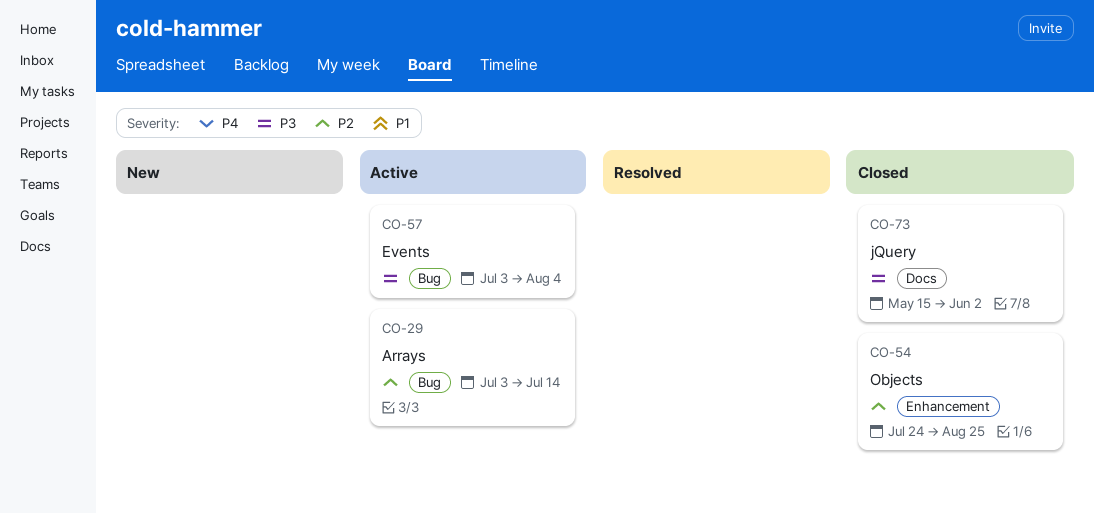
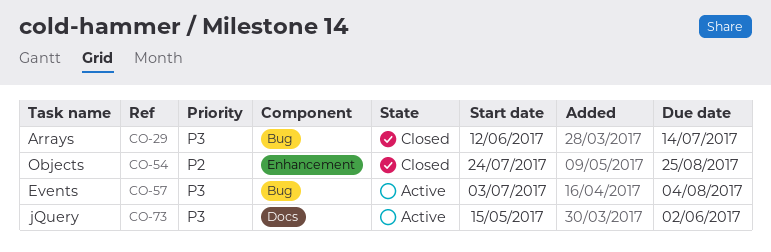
CO-29, status: Active -> Closed
CO-29, priority: P2 -> P3
CO-29, start: Jul 3 -> Jun 12
CO-73, status: Closed -> Active

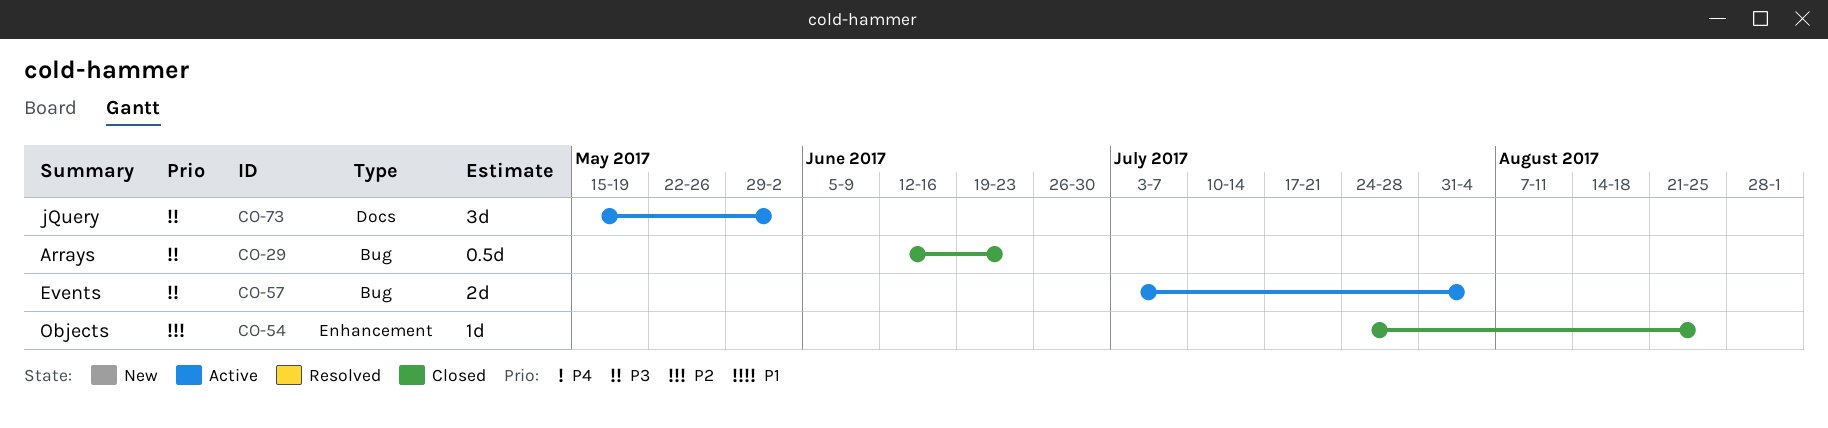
CO-29, due: Jul 14 -> Jun 23

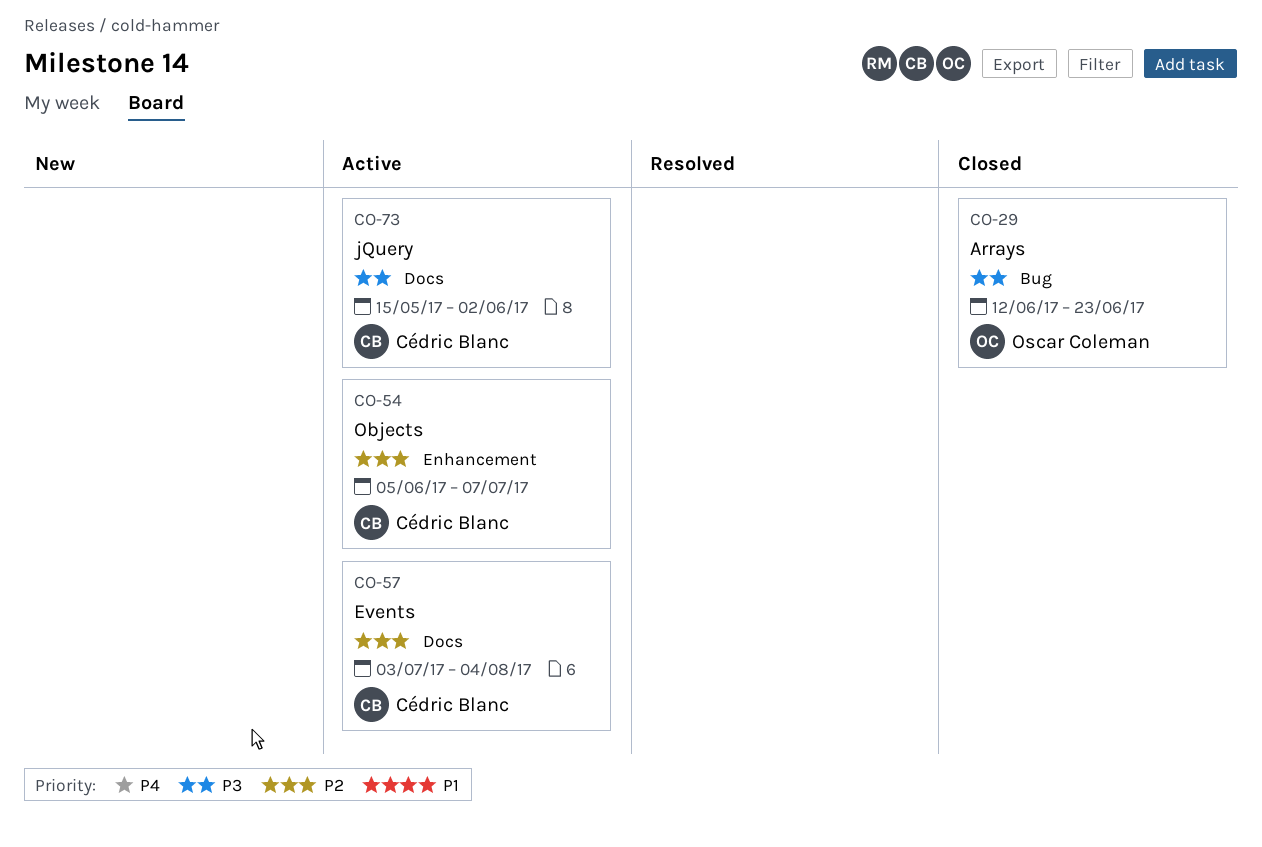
CO-54, status: Closed -> Active
CO-54, start: Jul 24 -> Jun 5
CO-54, due: Aug 25 -> Jul 7
CO-57, priority: P3 -> P2
CO-57, label: Bug -> Docs

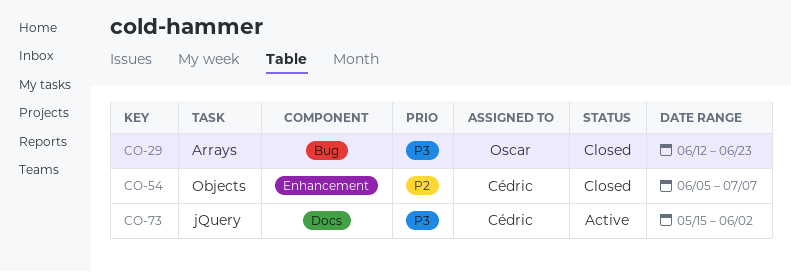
CO-54, status: Active -> Closed
CO-57: present -> none

